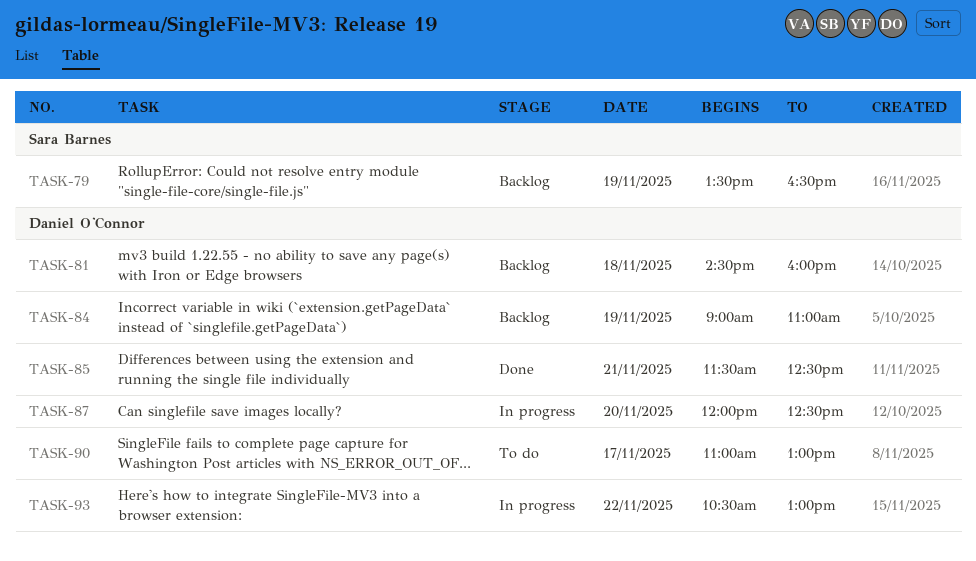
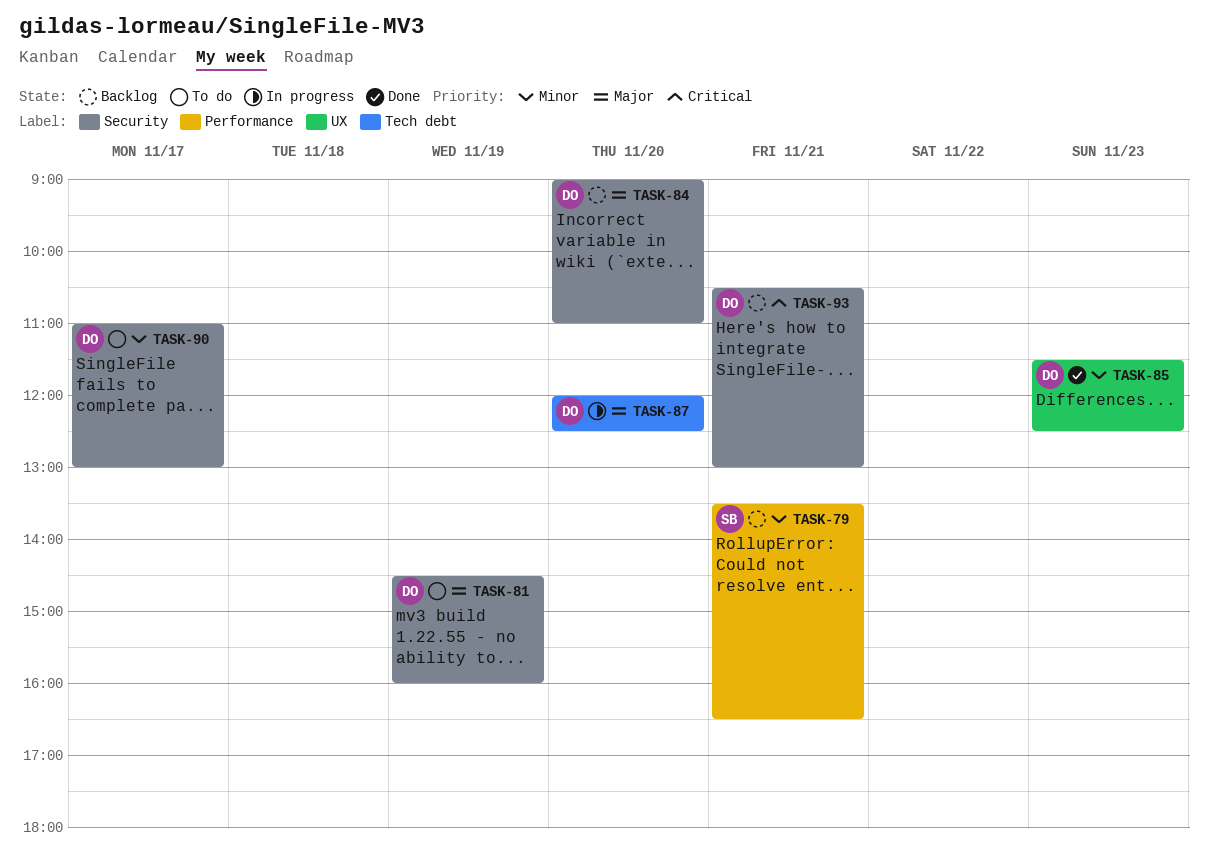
TASK-79, day: Nov 19 -> Nov 21
TASK-81, status: Backlog -> To do
TASK-81, day: Nov 18 -> Nov 19
TASK-84, day: Nov 19 -> Nov 20
TASK-85, day: Nov 21 -> Nov 23
TASK-93, status: In progress -> Backlog
TASK-93, day: Nov 22 -> Nov 21

